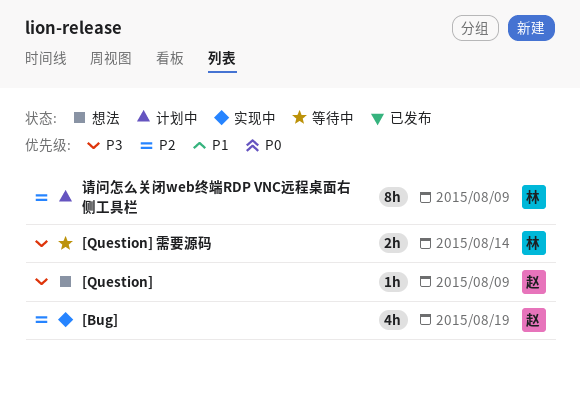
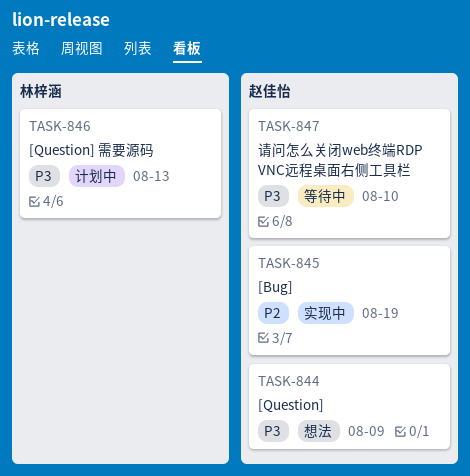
[Question] 需要源码, status: 等待中 -> 计划中
[Question] 需要源码, due: Aug 14 -> Aug 13
请问怎么关闭web终端RDP VNC远程桌面右侧工具栏, status: 计划中 -> 等待中
请问怎么关闭web终端RDP VNC远程桌面右侧工具栏, owner: 林梓涵 -> 赵佳怡
请问怎么关闭web终端RDP VNC远程桌面右侧工具栏, priority: P2 -> P3
请问怎么关闭web终端RDP VNC远程桌面右侧工具栏, due: Aug 9 -> Aug 10

